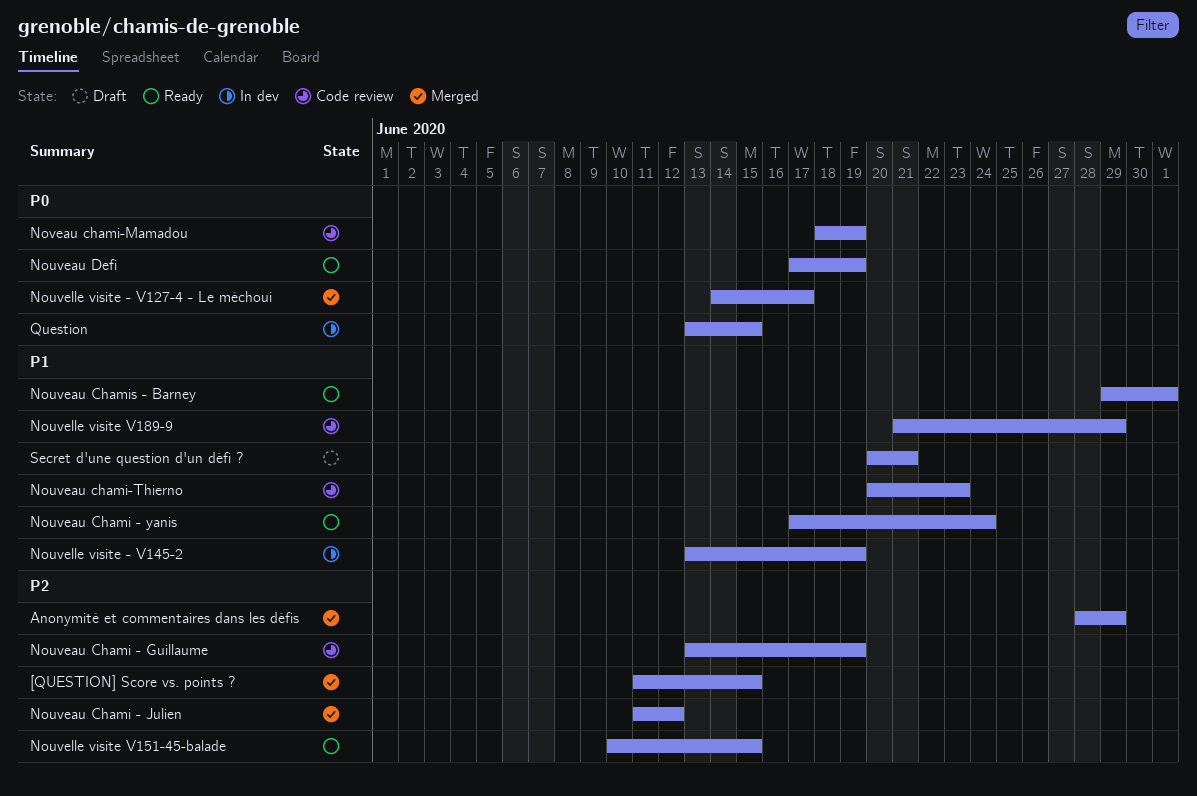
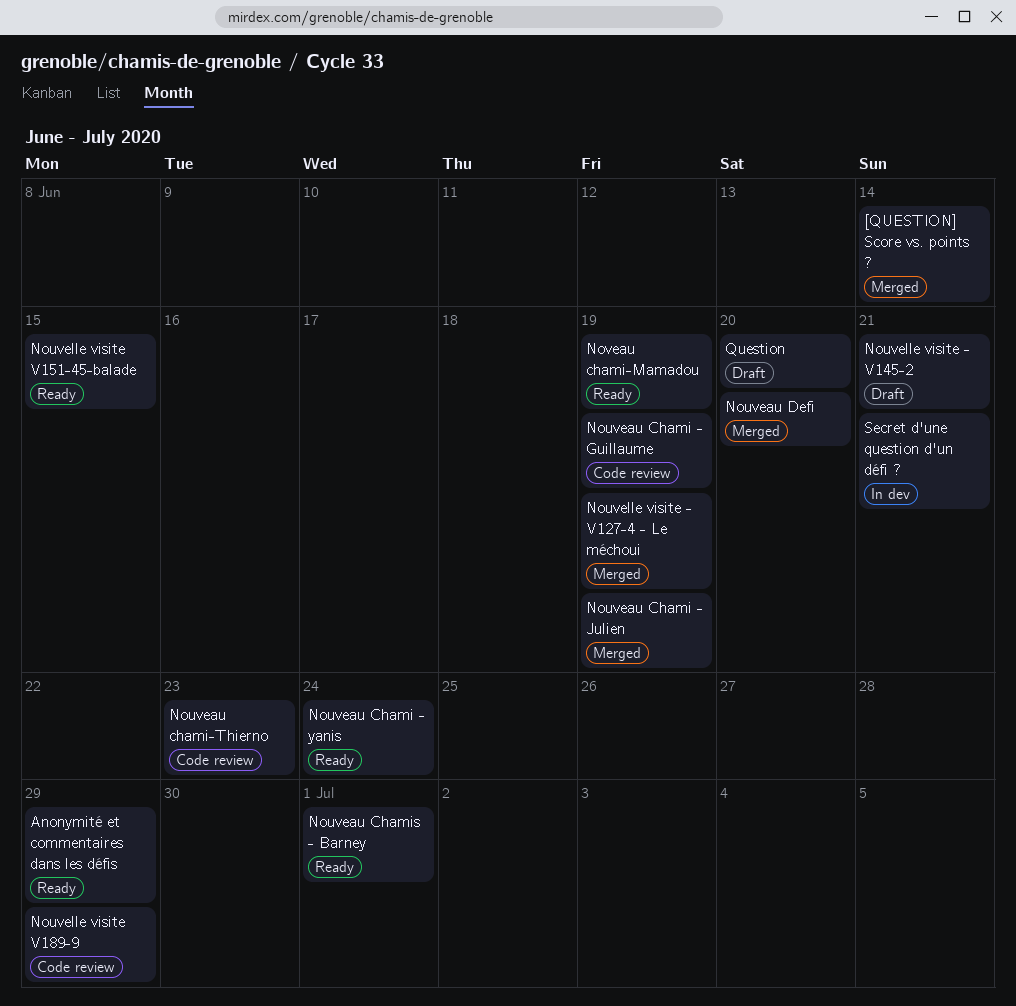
[QUESTION] Score vs. points ?, due: Jun 15 -> Jun 14
Anonymité et commentaires dans les défis, status: Merged -> Ready
Nouveau Chami - Julien, due: Jun 12 -> Jun 19
Nouveau Defi, status: Ready -> Merged
Nouveau Defi, due: Jun 19 -> Jun 20
Nouvelle visite - V127-4 - Le méchoui, due: Jun 17 -> Jun 19
Nouvelle visite - V145-2, status: In dev -> Draft
Nouvelle visite - V145-2, due: Jun 19 -> Jun 21
Noveau chami-Mamadou, status: Code review -> Ready
Question, status: In dev -> Draft
Question, due: Jun 15 -> Jun 20
Secret d'une question d'un défi ?, status: Draft -> In dev

